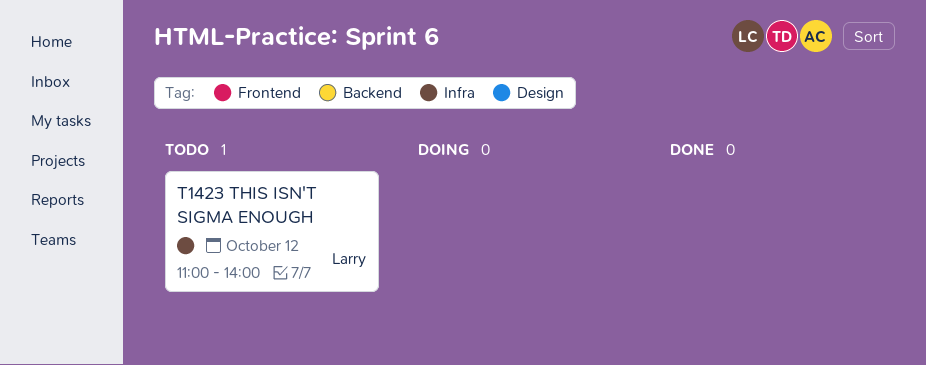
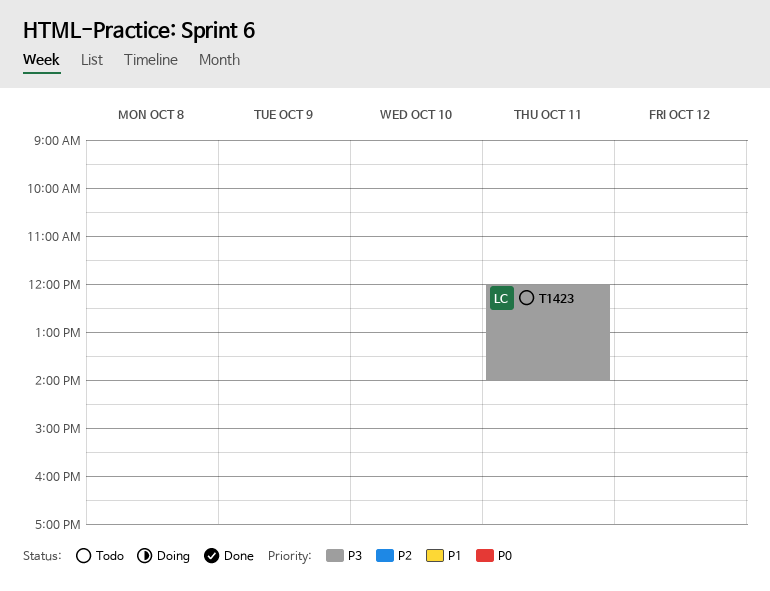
T1423, day: Oct 12 -> Oct 11
T1423, begins: 11:00 -> 12:00

